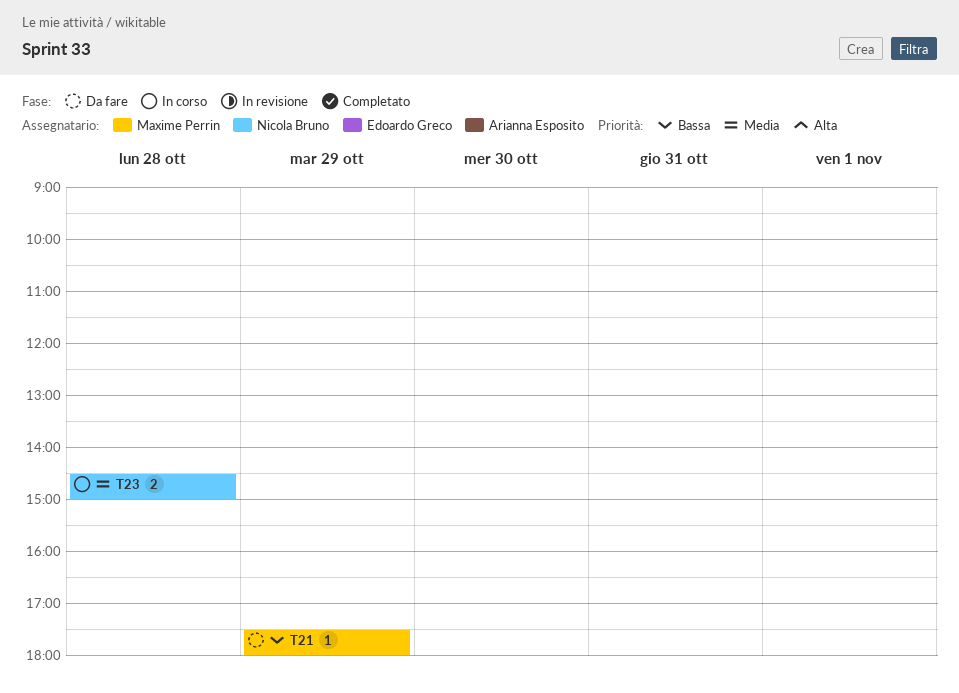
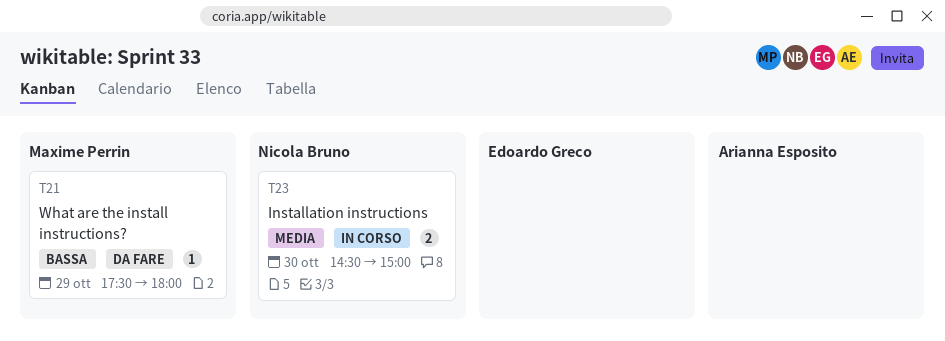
T23, day: Oct 28 -> Oct 30

